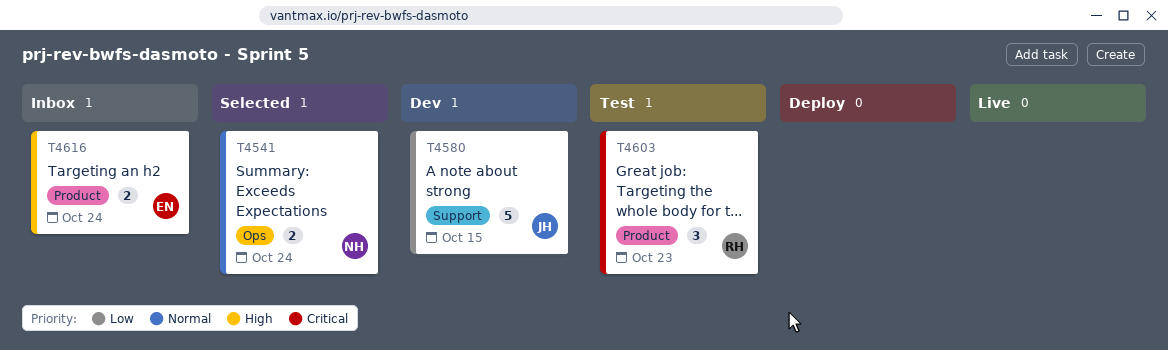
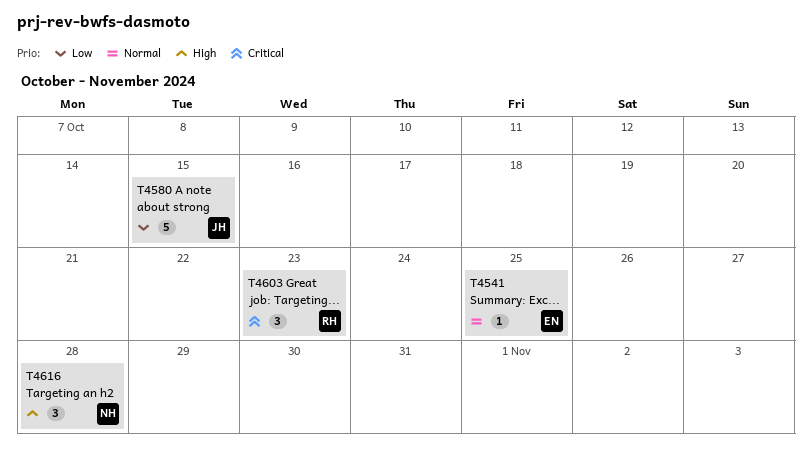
T4541, owner: NH -> EN
T4541, estimate: 2 -> 1
T4541, due: Oct 24 -> Oct 25
T4616, owner: EN -> NH
T4616, estimate: 2 -> 3
T4616, due: Oct 24 -> Oct 28

